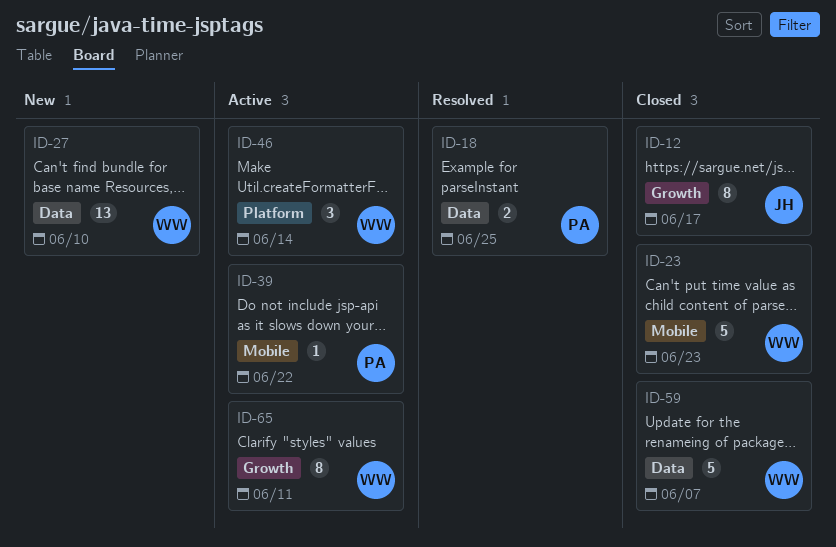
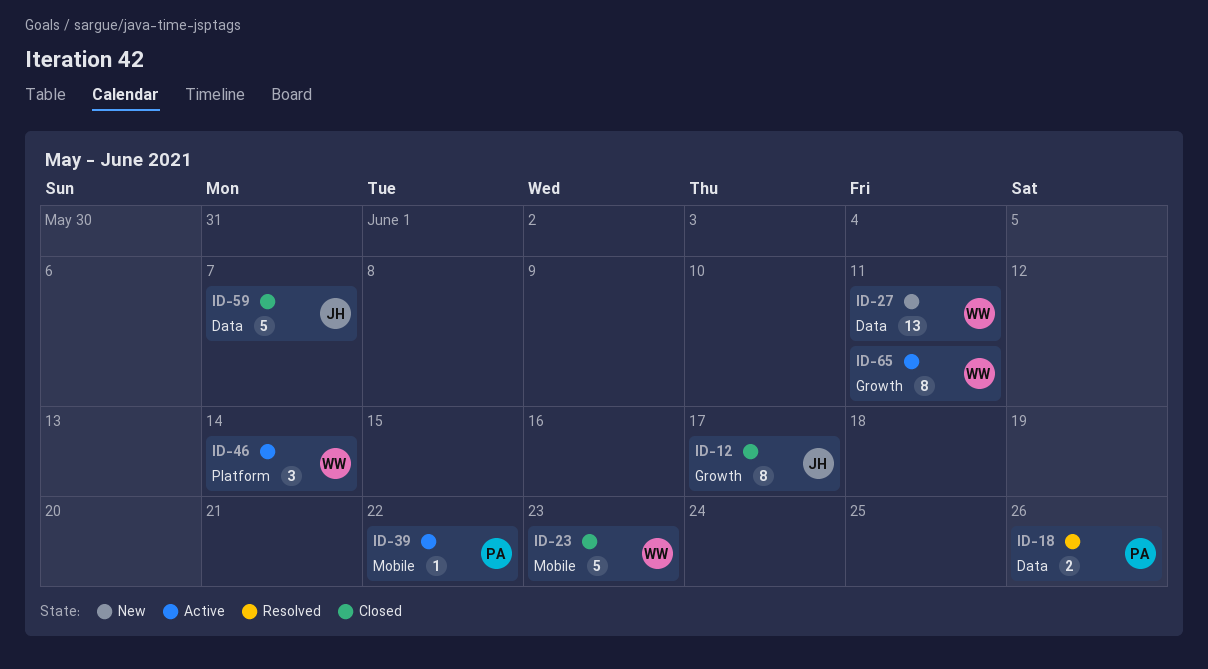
ID-18, due: Jun 25 -> Jun 26
ID-27, due: Jun 10 -> Jun 11
ID-59, owner: WW -> JH

